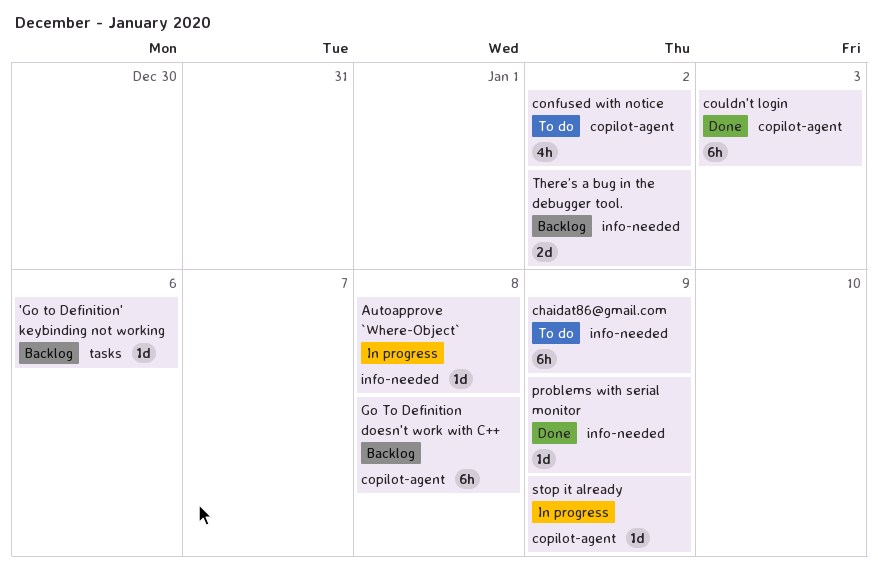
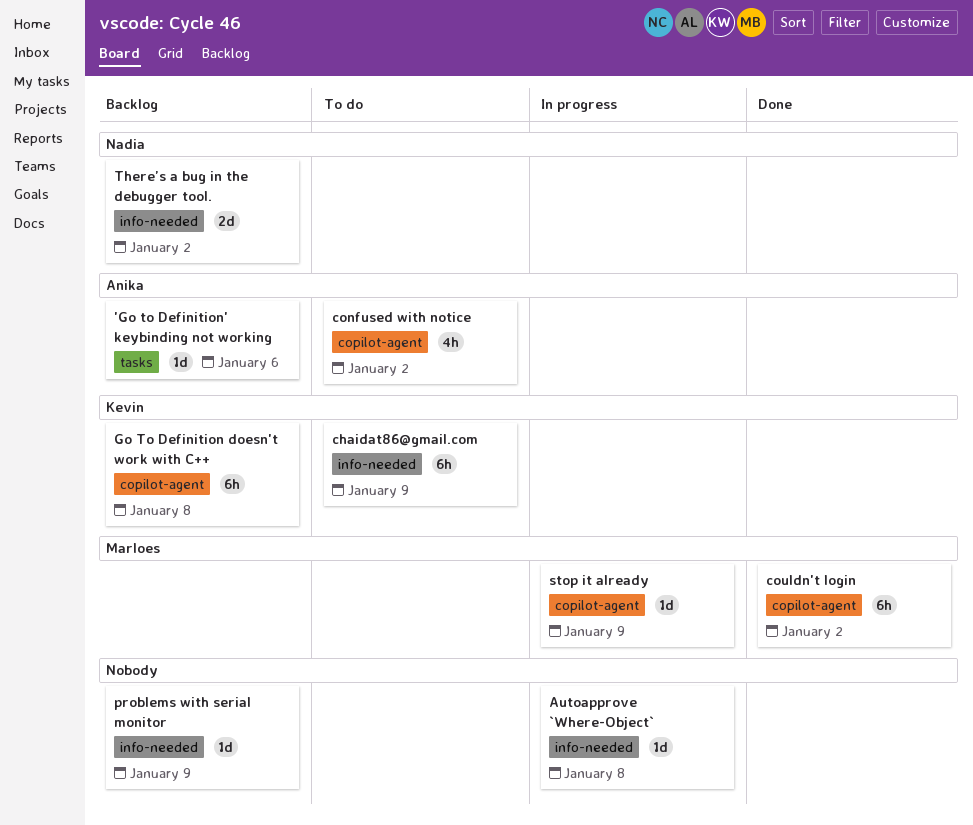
couldn't login, due: Jan 3 -> Jan 2
problems with serial monitor, status: Done -> Backlog

